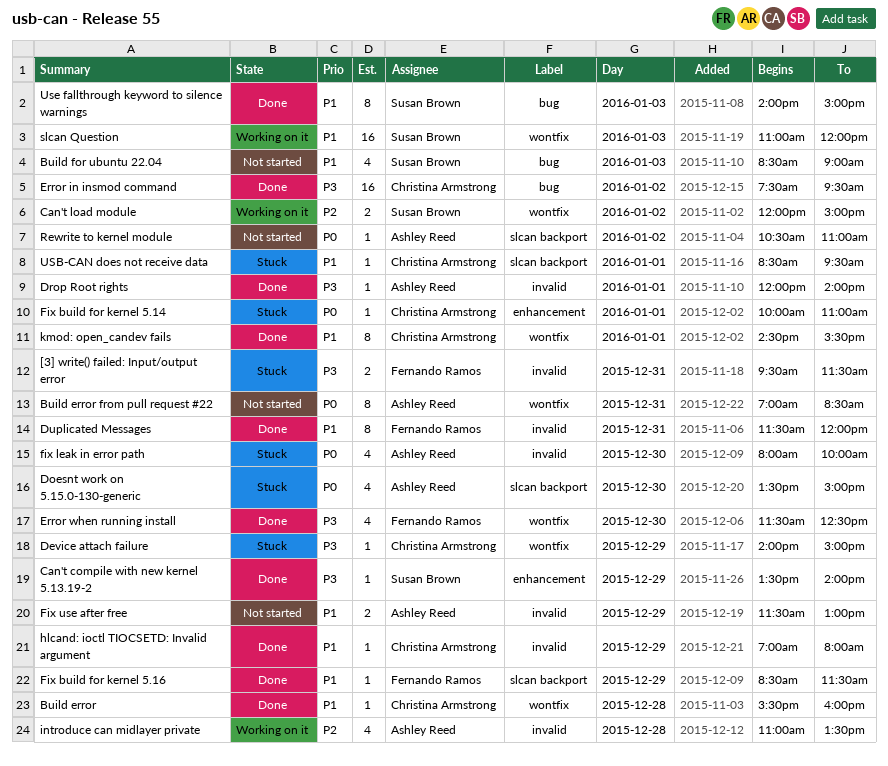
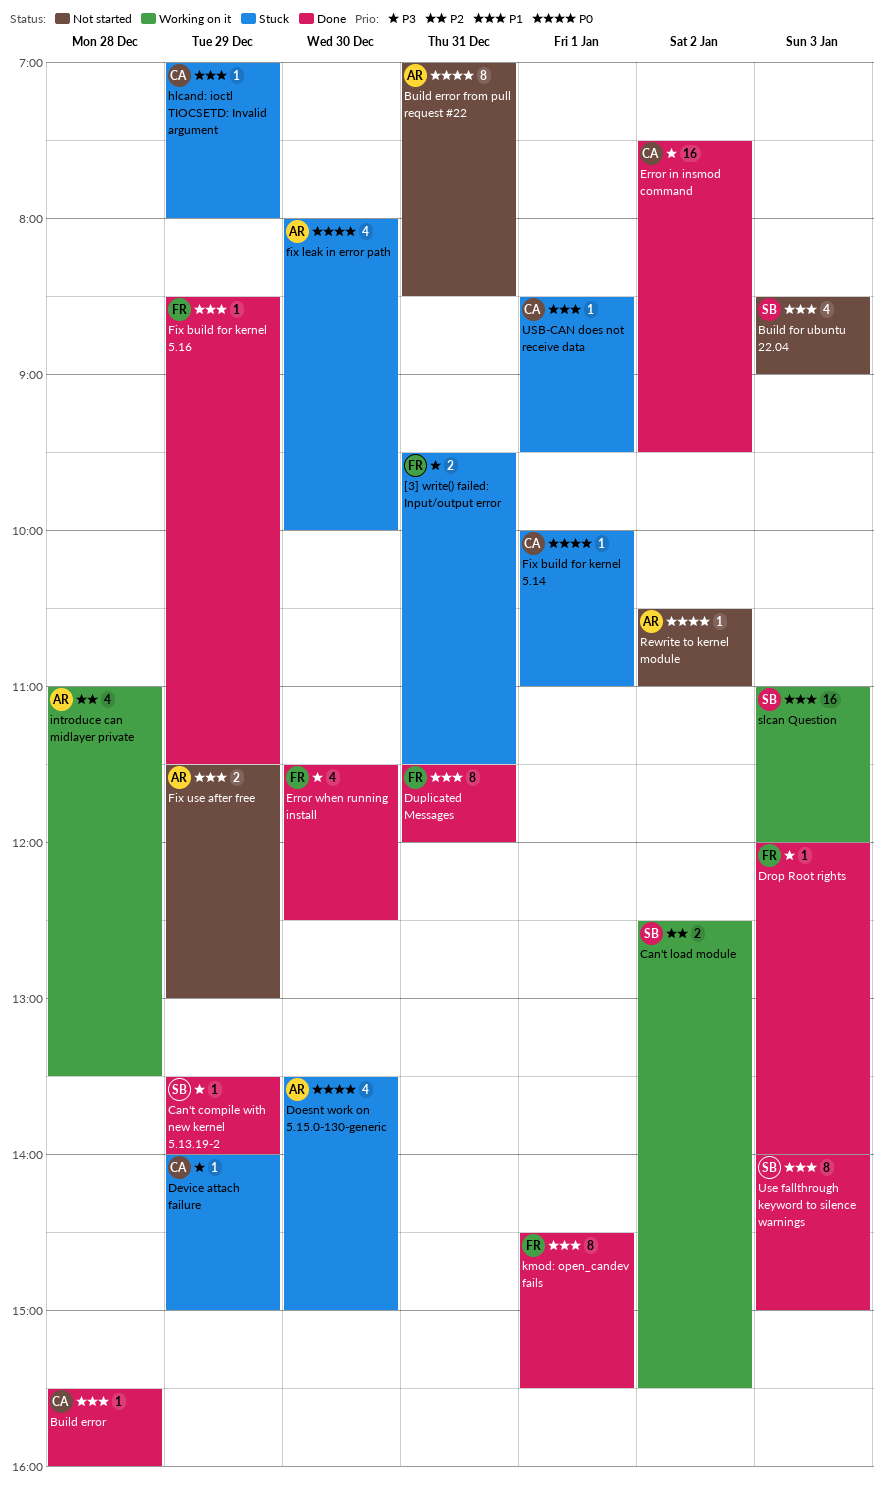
Can't load module, begins: 12:00 -> 12:30
Can't load module, ends: 15:00 -> 15:30
Drop Root rights, owner: Ashley Reed -> Fernando Ramos
Drop Root rights, day: Jan 1 -> Jan 3
hlcand: ioctl TIOCSETD: Invalid argument, status: Done -> Stuck
kmod: open_candev fails, owner: Christina Armstrong -> Fernando Ramos

